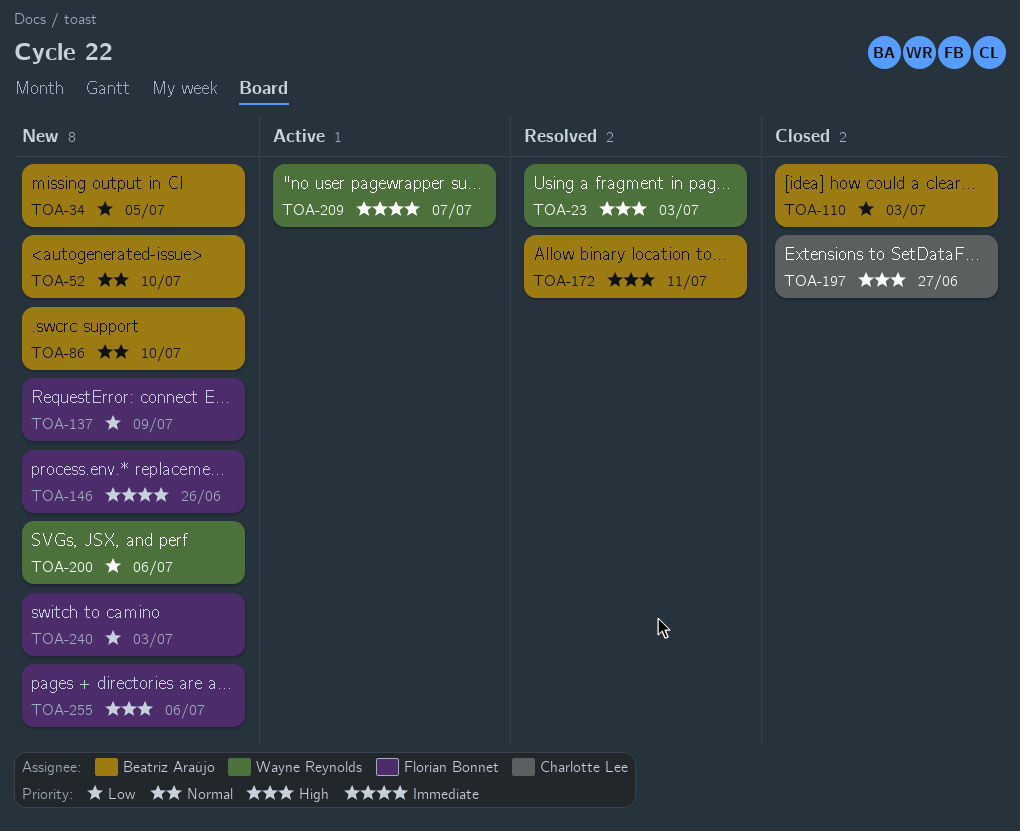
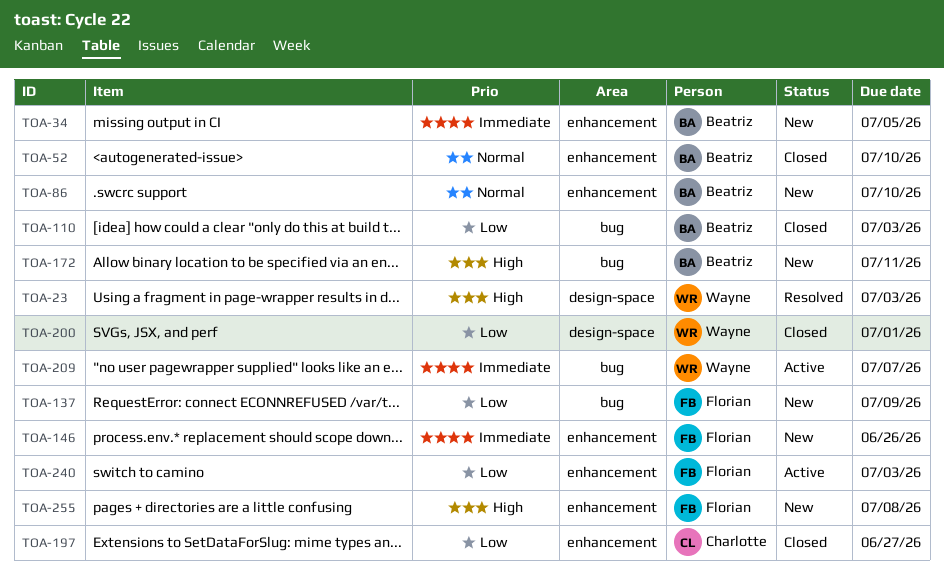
TOA-34, priority: Low -> Immediate
TOA-52, status: New -> Closed
TOA-172, status: Resolved -> New
TOA-197, priority: High -> Low
TOA-200, status: New -> Closed
TOA-200, due: Jul 6 -> Jul 1
TOA-240, status: New -> Active
TOA-255, due: Jul 6 -> Jul 8

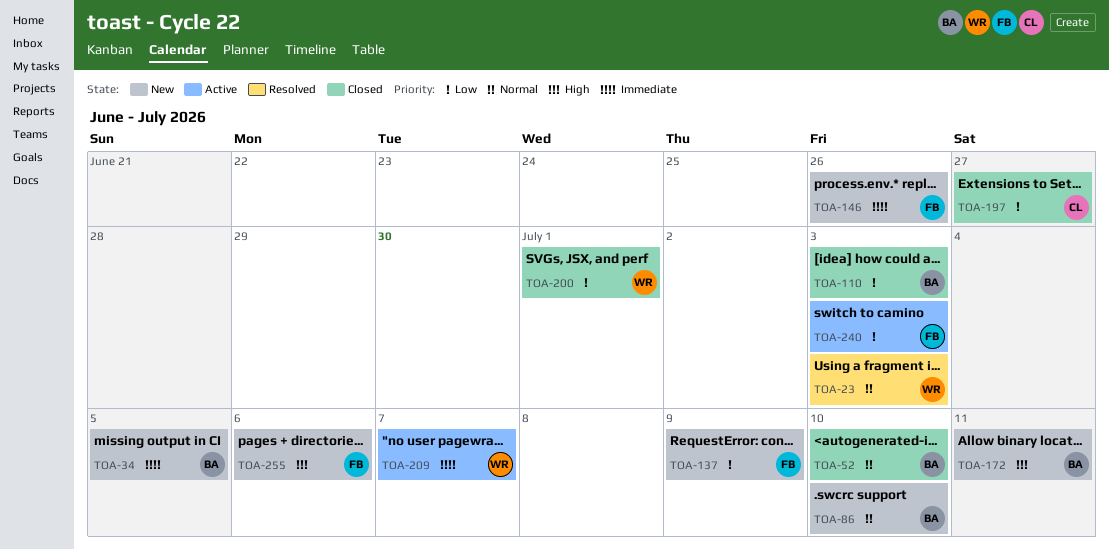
TOA-23, priority: High -> Normal
TOA-255, due: Jul 8 -> Jul 6

